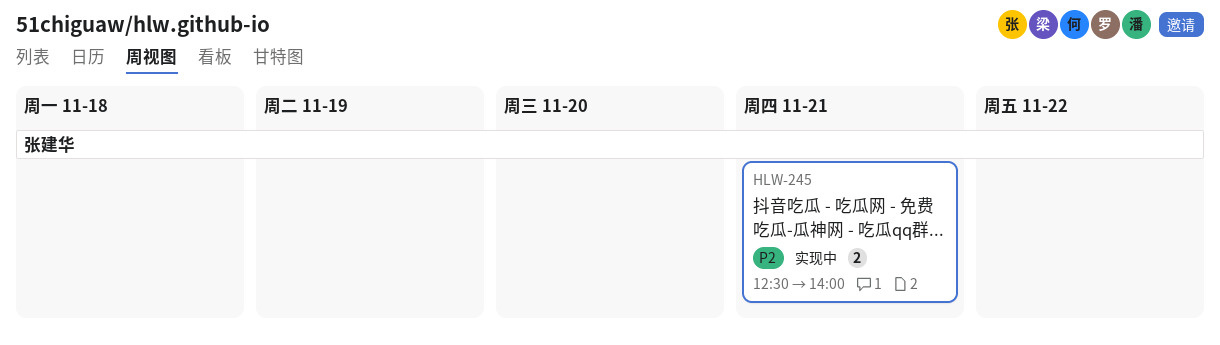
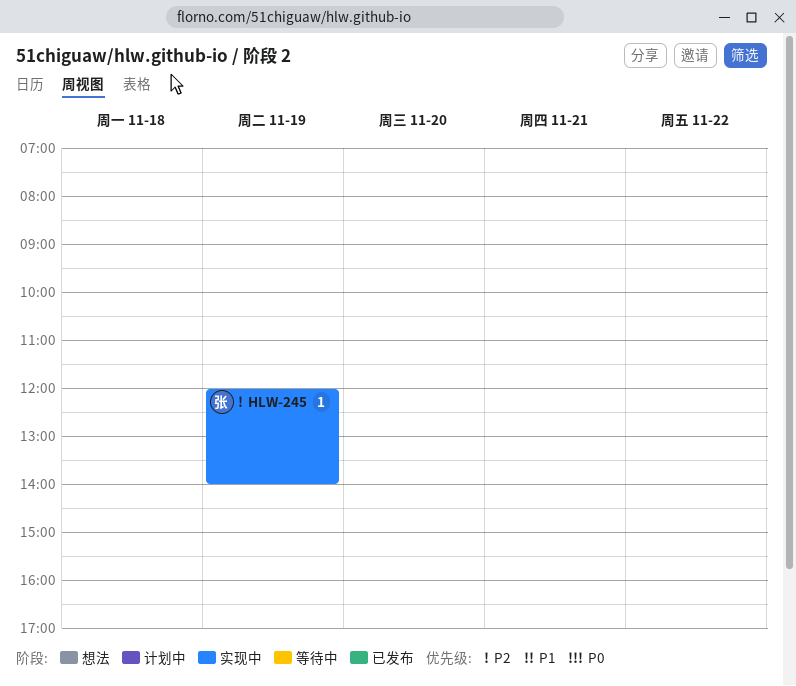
HLW-245, estimate: 2 -> 1
HLW-245, day: Nov 21 -> Nov 19
HLW-245, begins: 12:30 -> 12:00

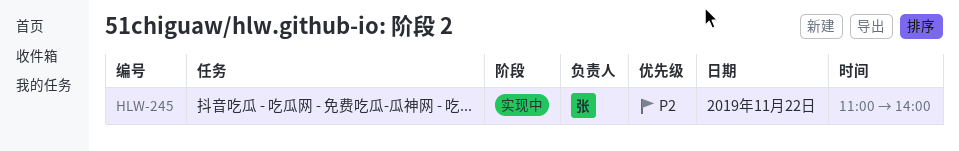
HLW-245, day: Nov 19 -> Nov 22
HLW-245, begins: 12:00 -> 11:00

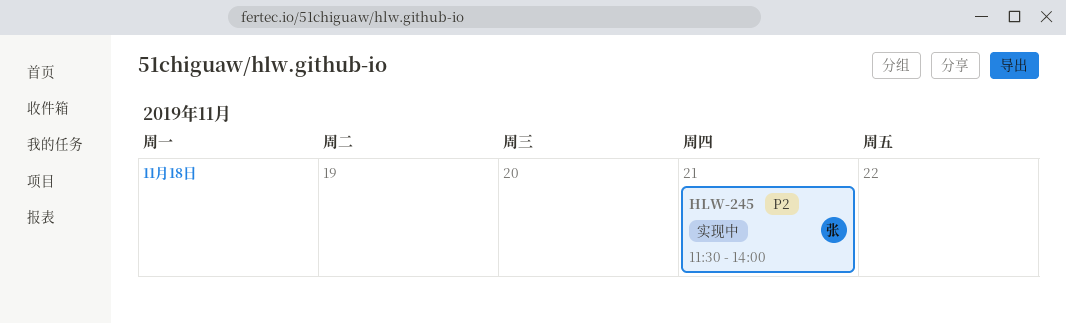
HLW-245, day: Nov 22 -> Nov 21
HLW-245, begins: 11:00 -> 11:30

